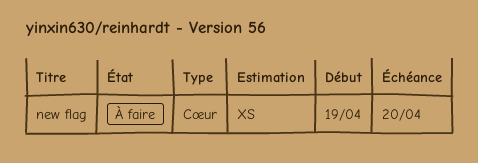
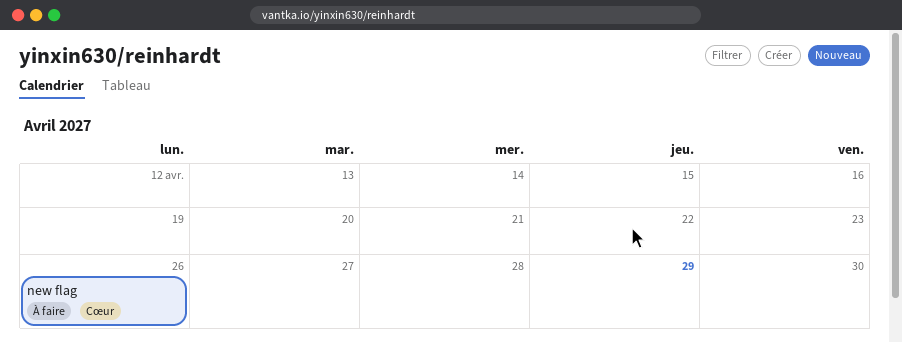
new flag, due: Apr 20 -> Apr 26

